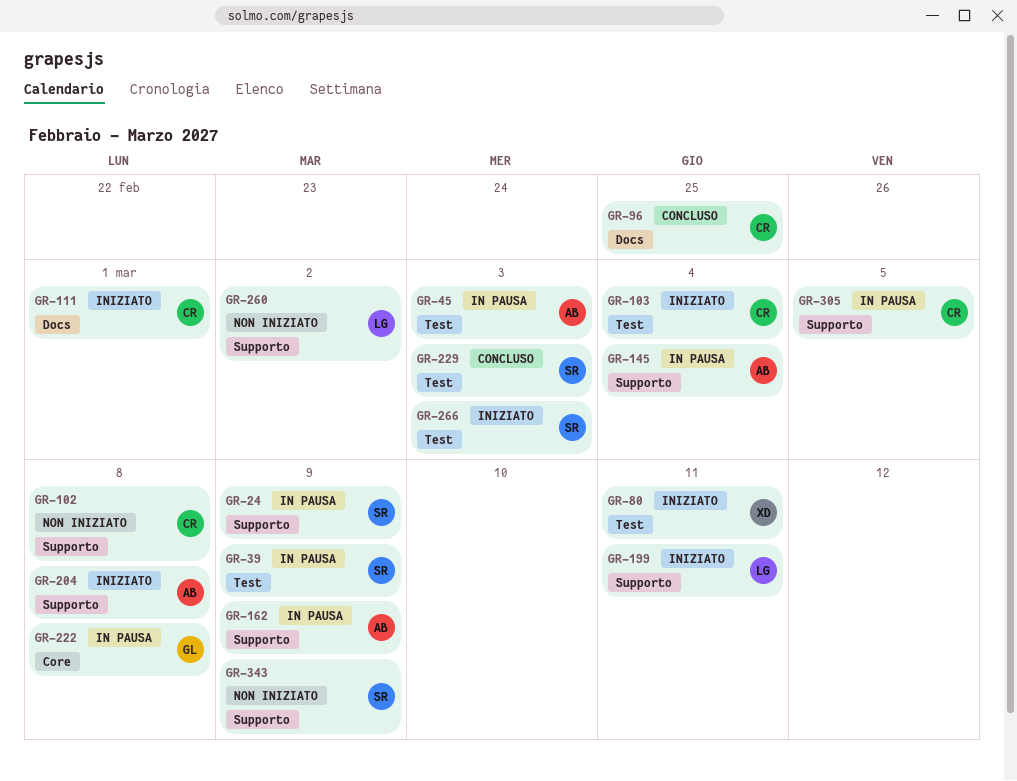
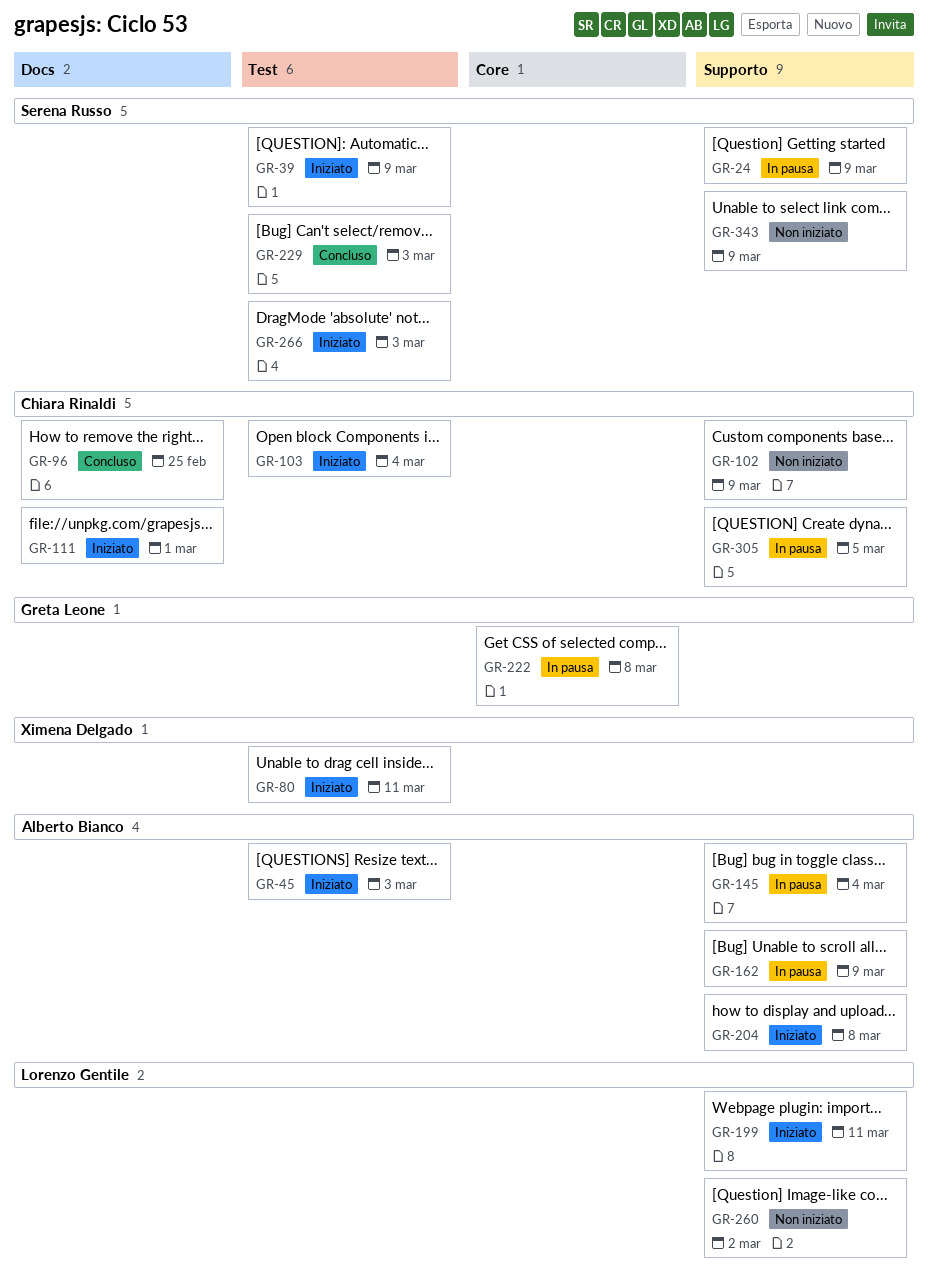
GR-39, status: In pausa -> Iniziato
GR-45, status: In pausa -> Iniziato
GR-102, due: Mar 8 -> Mar 9

